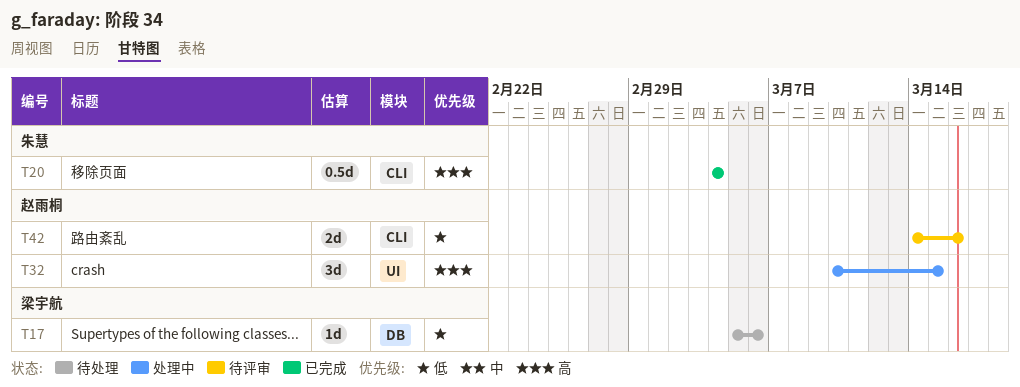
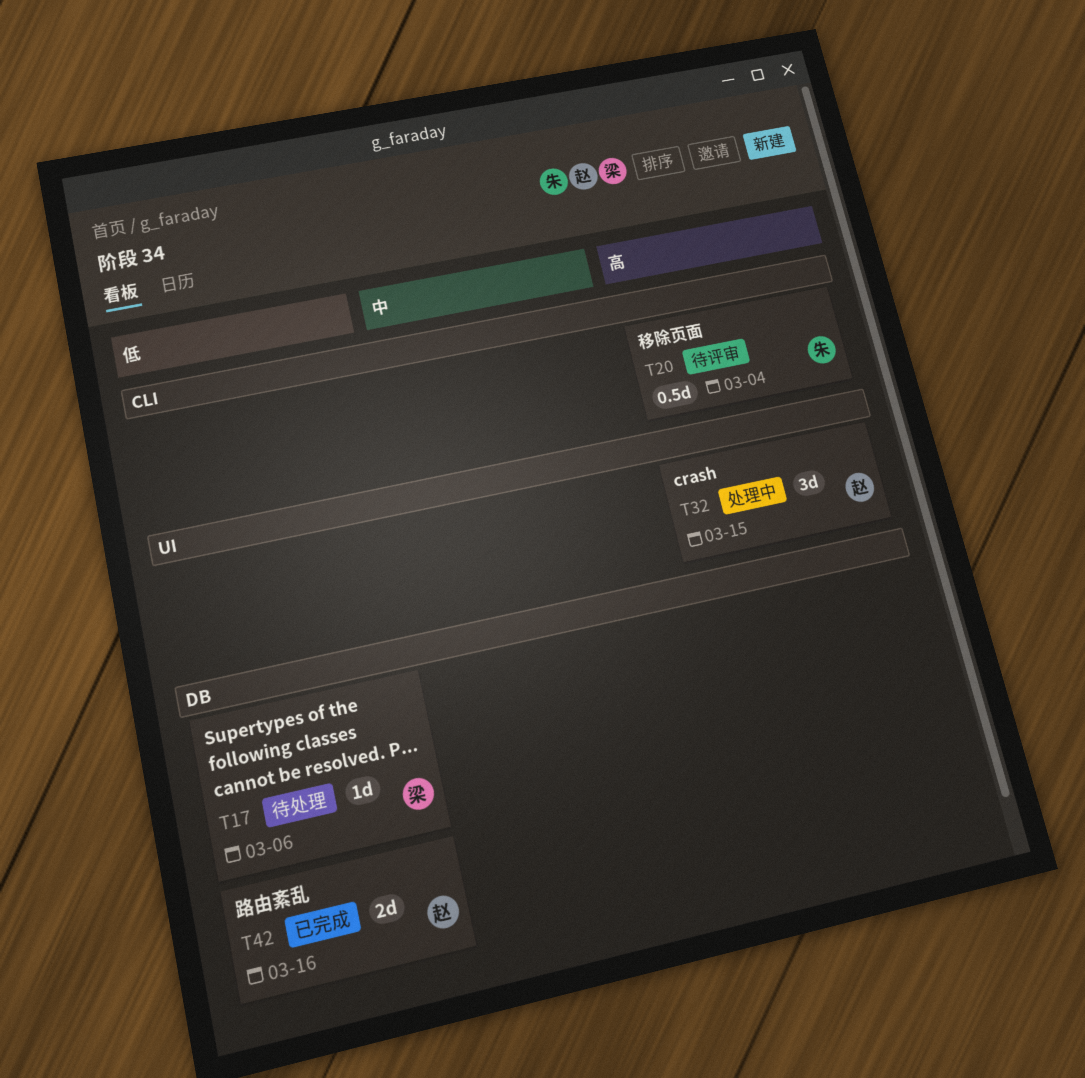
T20, status: 已完成 -> 待评审
T42, status: 待评审 -> 已完成
T42, label: CLI -> DB

